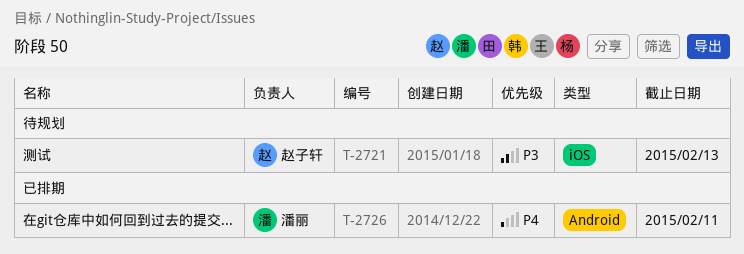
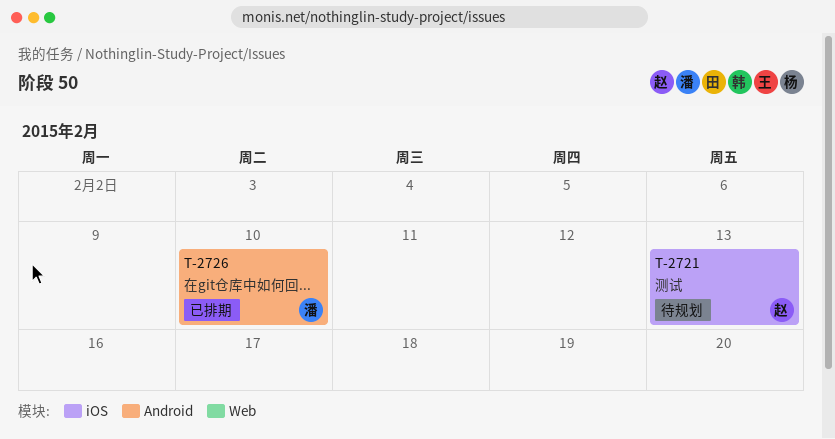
T-2726, due: Feb 11 -> Feb 10

